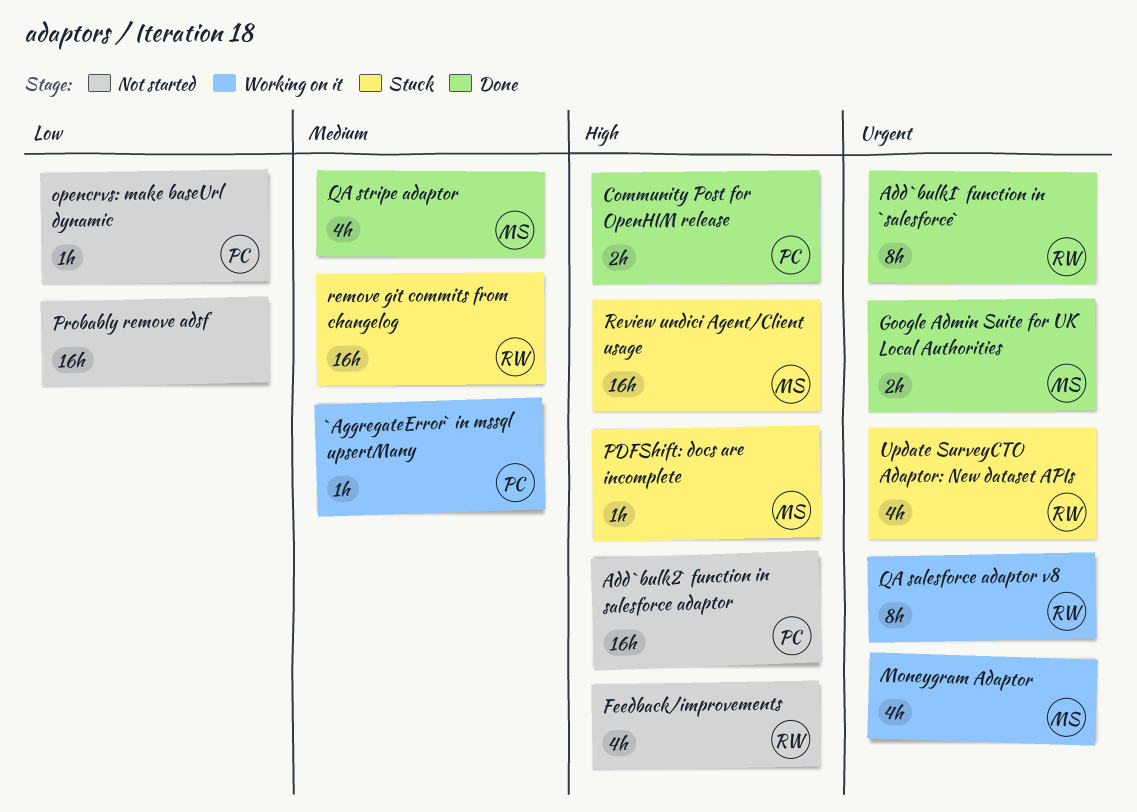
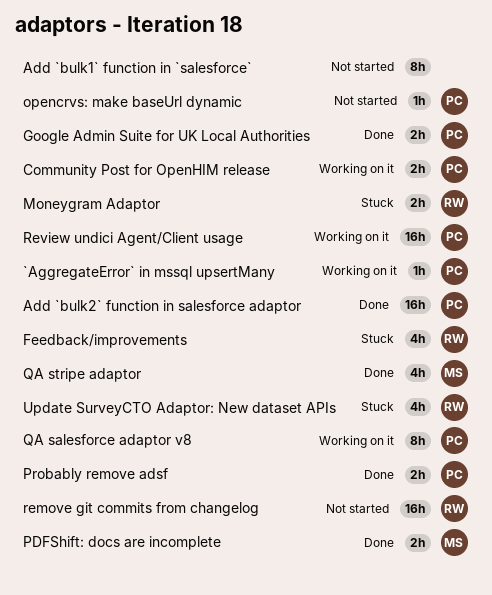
Add `bulk1` function in `salesforce`, status: Done -> Not started
Add `bulk1` function in `salesforce`, owner: RW -> none
Add `bulk2` function in salesforce adaptor, status: Not started -> Done
Community Post for OpenHIM release, status: Done -> Working on it
Feedback/improvements, status: Not started -> Stuck
Google Admin Suite for UK Local Authorities, owner: MS -> PC
Moneygram Adaptor, status: Working on it -> Stuck
Moneygram Adaptor, owner: MS -> RW
Moneygram Adaptor, estimate: 4h -> 2h
PDFShift: docs are incomplete, status: Stuck -> Done
PDFShift: docs are incomplete, estimate: 1h -> 2h
Probably remove adsf, status: Not started -> Done
Probably remove adsf, owner: none -> PC
Probably remove adsf, estimate: 16h -> 2h
QA salesforce adaptor v8, owner: RW -> PC
remove git commits from changelog, status: Stuck -> Not started
Review undici Agent/Client usage, status: Stuck -> Working on it
Review undici Agent/Client usage, owner: MS -> PC

